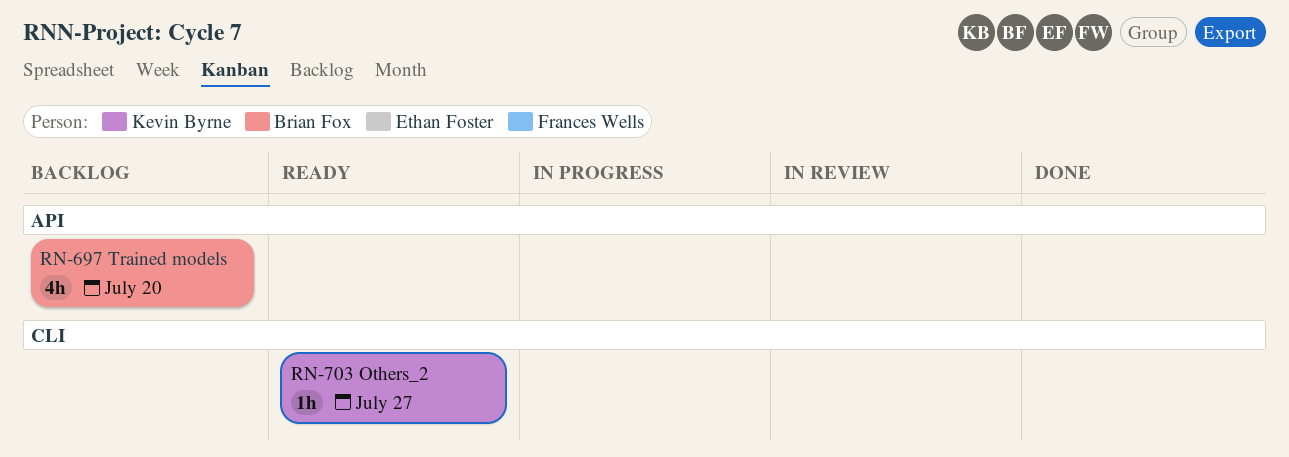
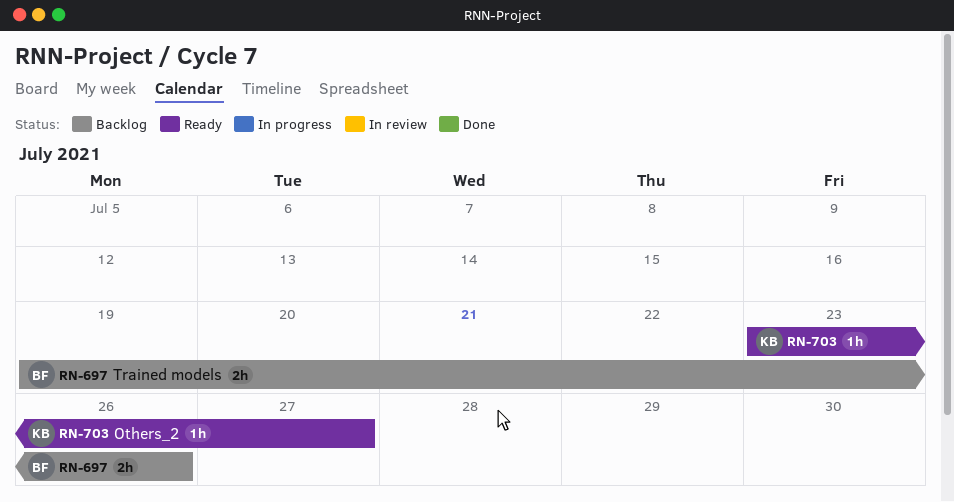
RN-697, estimate: 4h -> 2h
RN-697, due: Jul 20 -> Jul 26

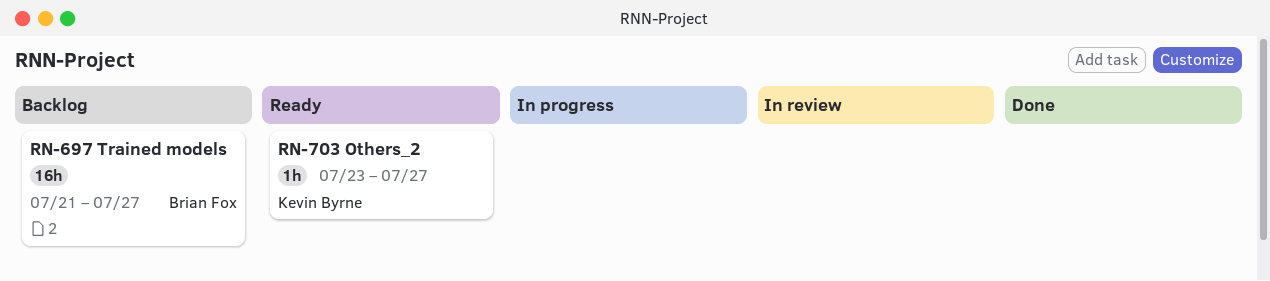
RN-697, estimate: 2h -> 16h
RN-697, start: Jul 19 -> Jul 21
RN-697, due: Jul 26 -> Jul 27

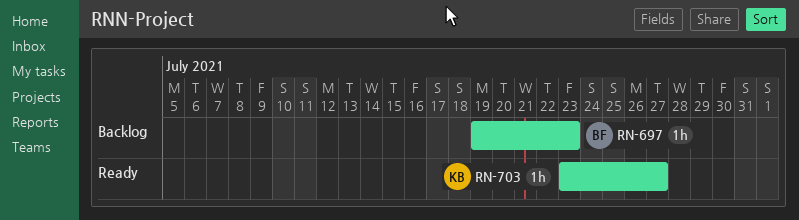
RN-697, estimate: 16h -> 1h
RN-697, start: Jul 21 -> Jul 19
RN-697, due: Jul 27 -> Jul 23

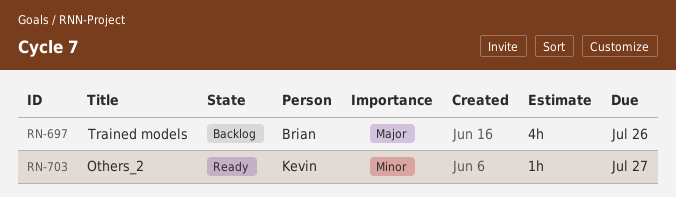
RN-697, estimate: 1h -> 4h
RN-697, due: Jul 23 -> Jul 26

